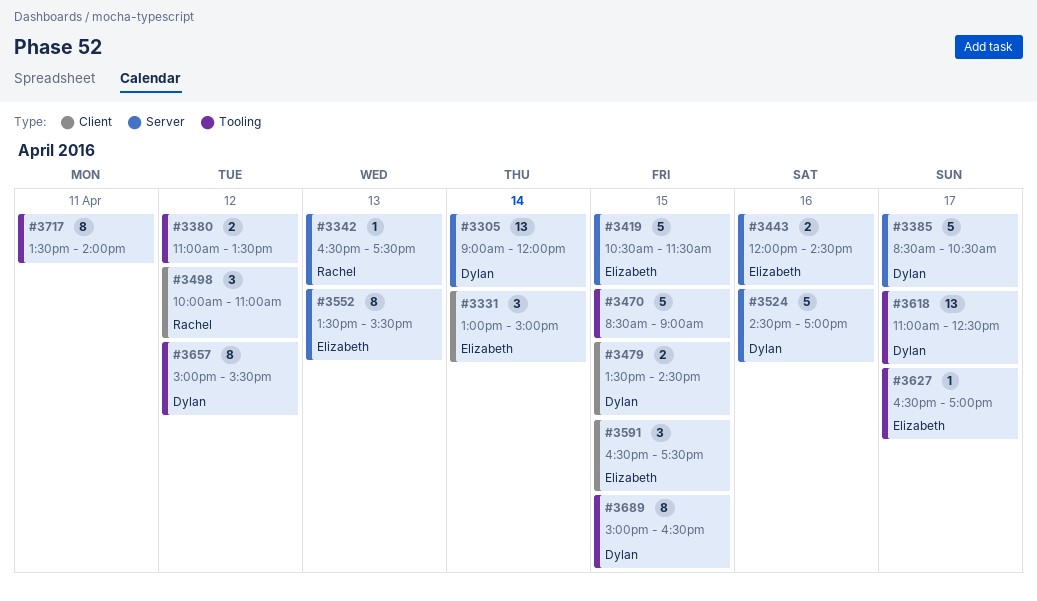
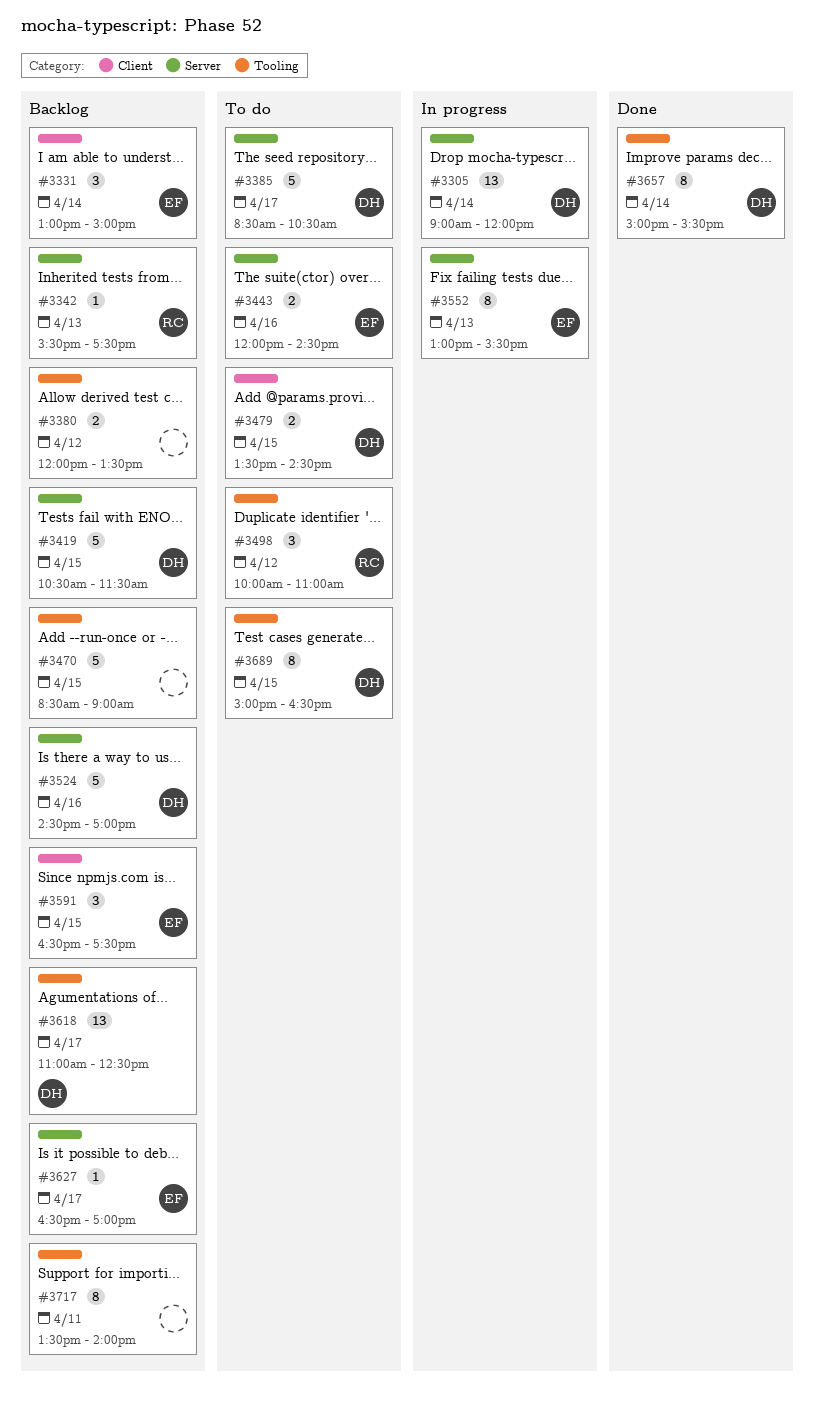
#3342, begins: 16:30 -> 15:30
#3380, begins: 11:00 -> 12:00
#3419, owner: Elizabeth -> Dylan
#3498, label: Client -> Tooling
#3552, begins: 13:30 -> 13:00
#3627, label: Tooling -> Server
#3657, day: Apr 12 -> Apr 14

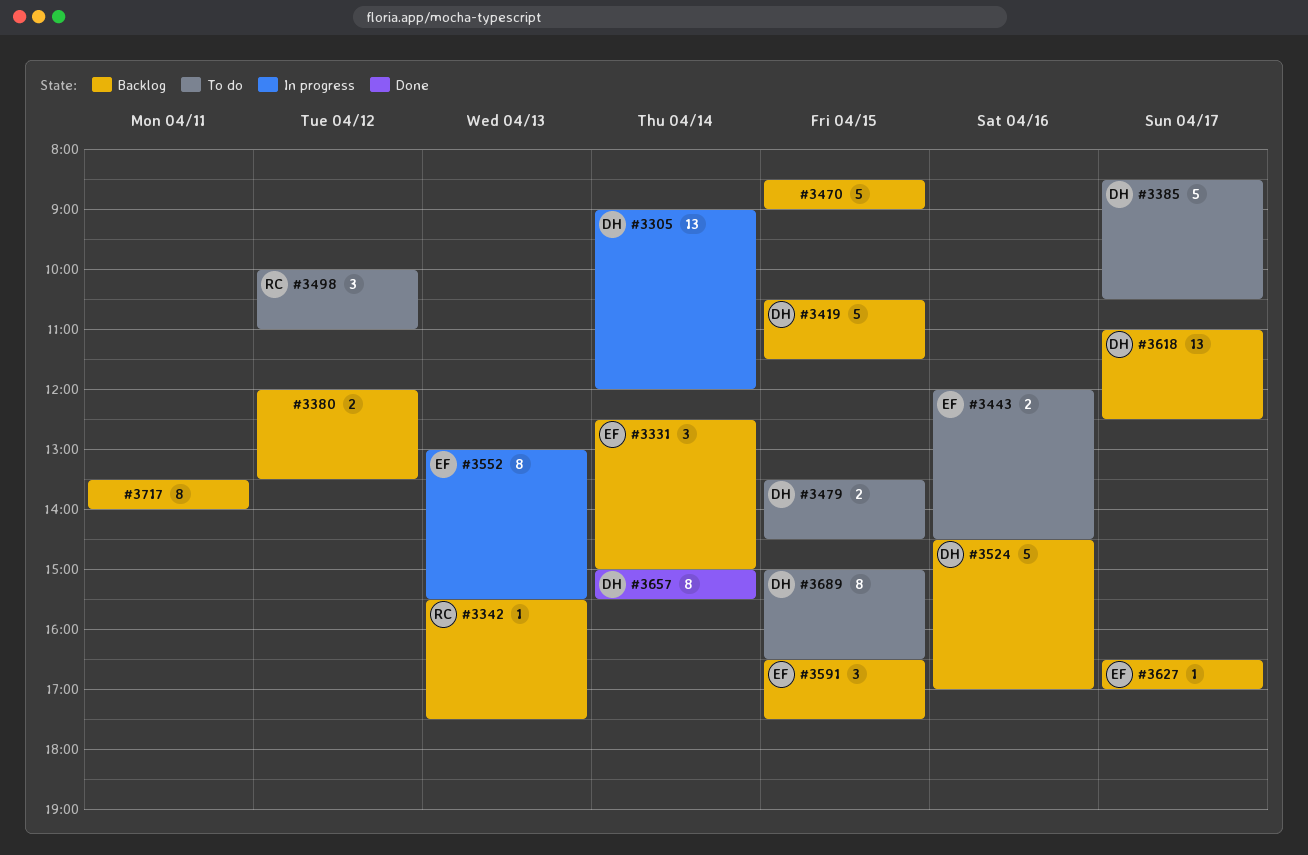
#3331, begins: 13:00 -> 12:30

